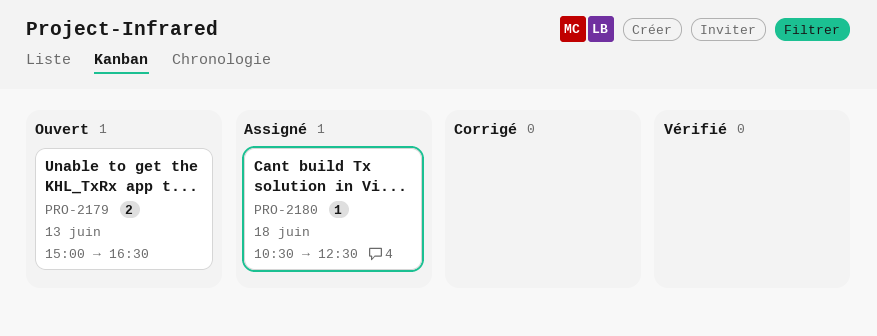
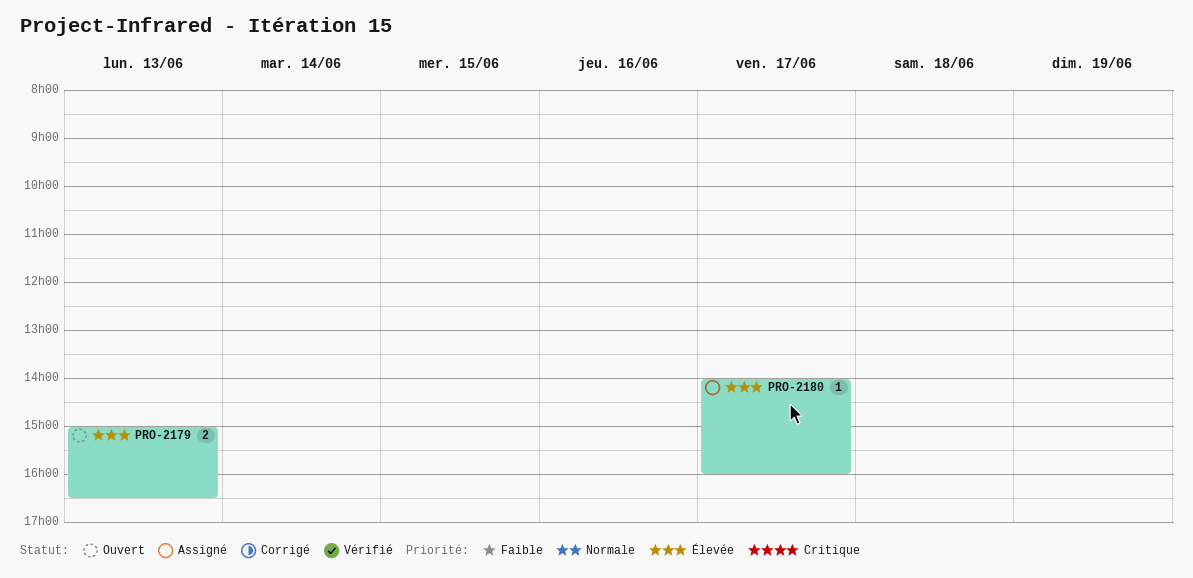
PRO-2180, day: Jun 18 -> Jun 17
PRO-2180, begins: 10:30 -> 14:00
PRO-2180, ends: 12:30 -> 16:00

